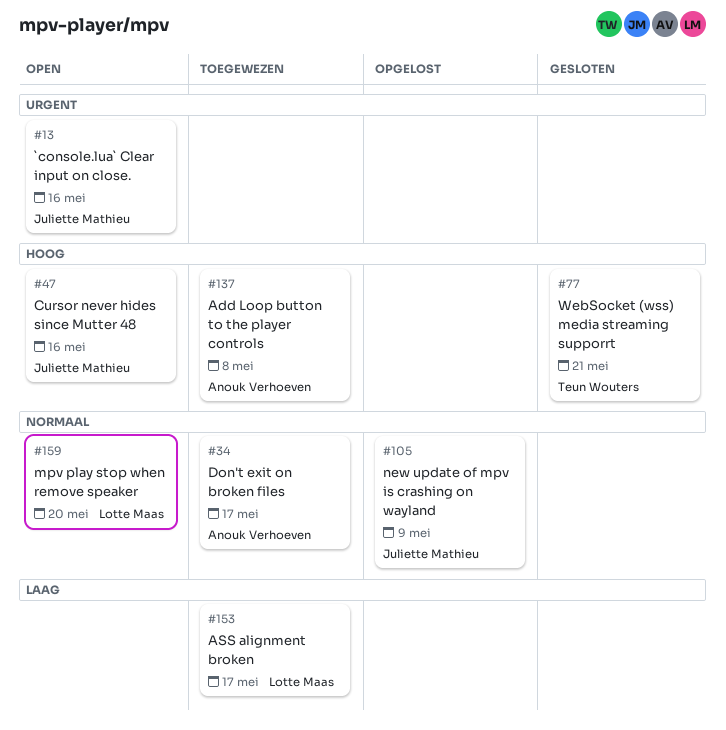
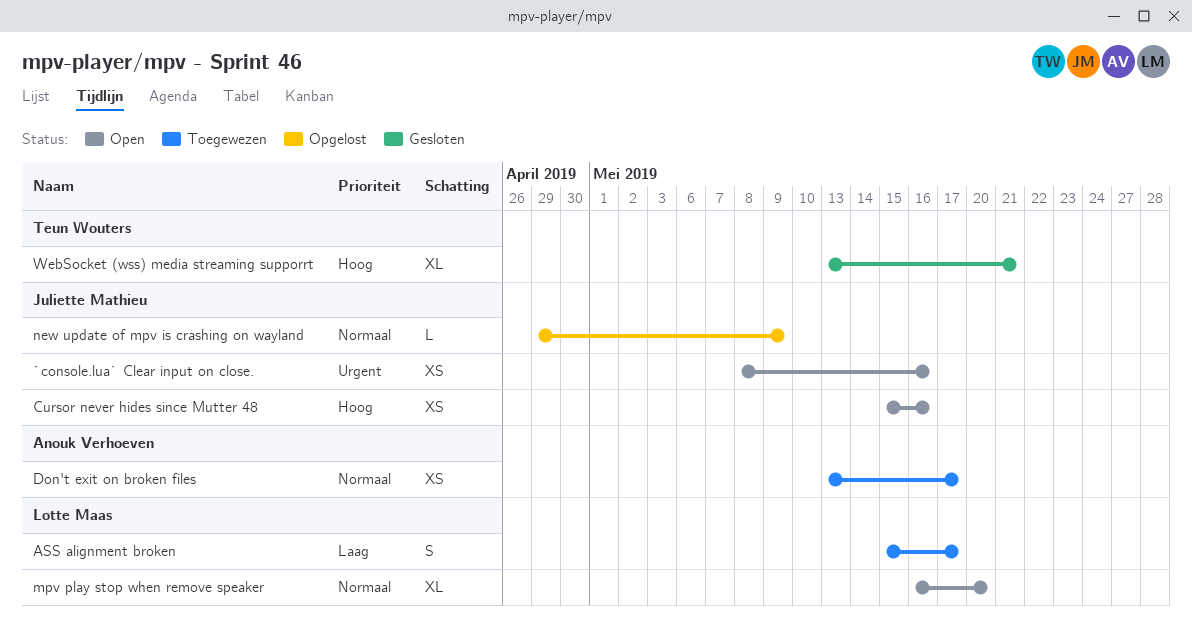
Add Loop button to the player controls: present -> none

